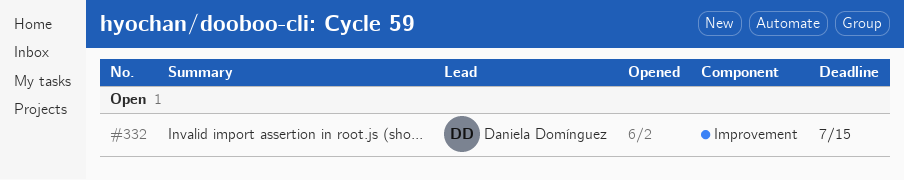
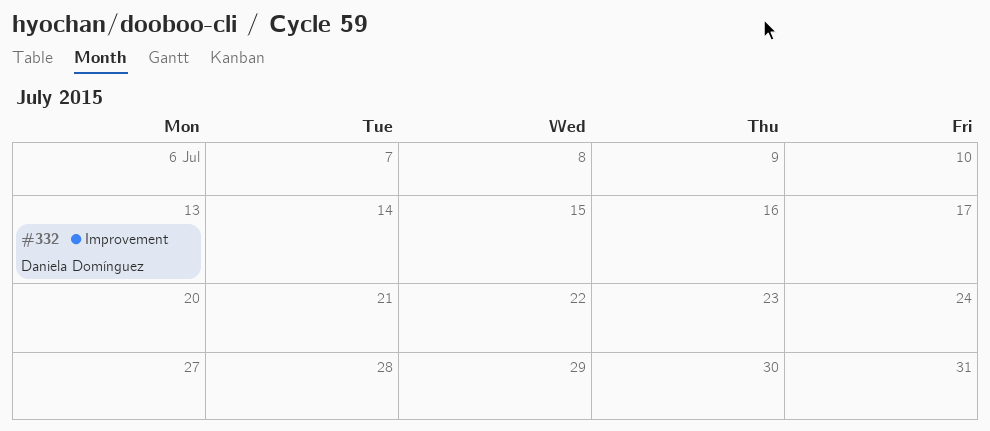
#332, due: Jul 15 -> Jul 13

